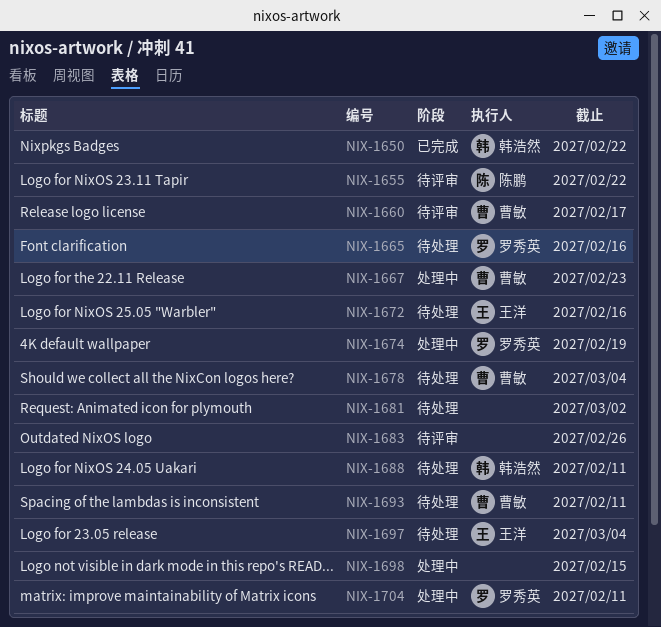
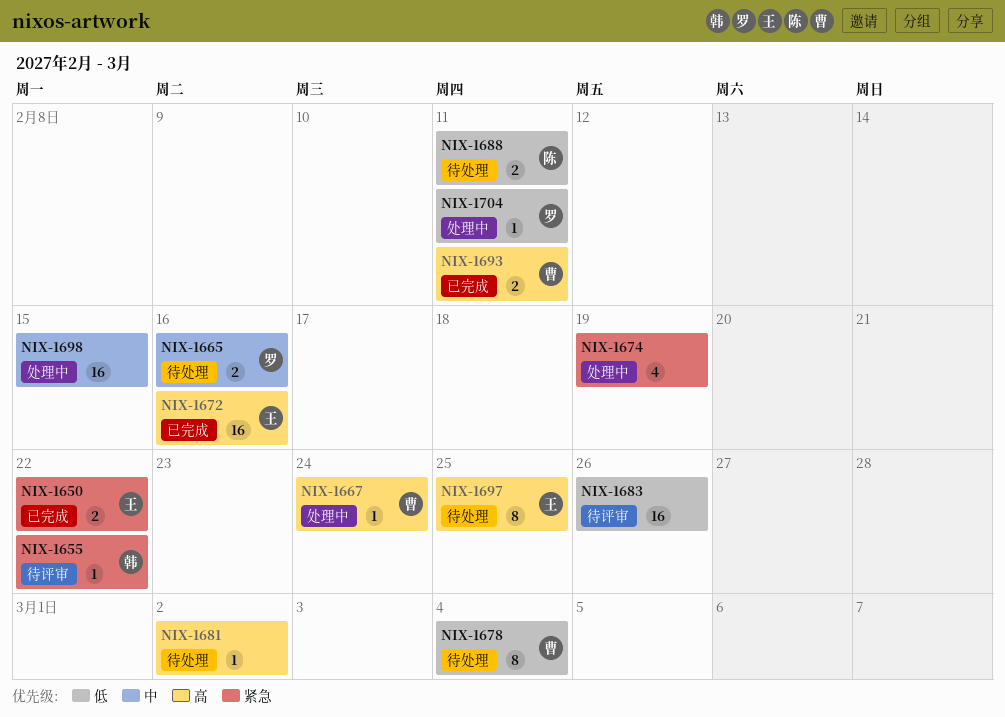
NIX-1650, owner: 韩浩然 -> 王洋
NIX-1655, owner: 陈鹏 -> 韩浩然
NIX-1660: present -> none
NIX-1667, due: Feb 23 -> Feb 24
NIX-1672, status: 待处理 -> 已完成
NIX-1674, owner: 罗秀英 -> none
NIX-1688, owner: 韩浩然 -> 陈鹏
NIX-1693, status: 待处理 -> 已完成
NIX-1697, due: Mar 4 -> Feb 25

